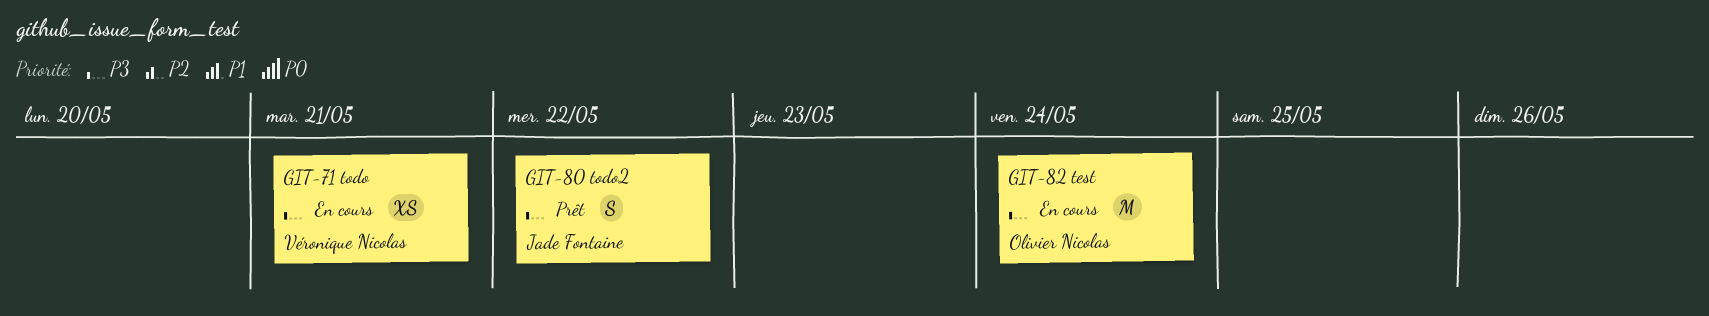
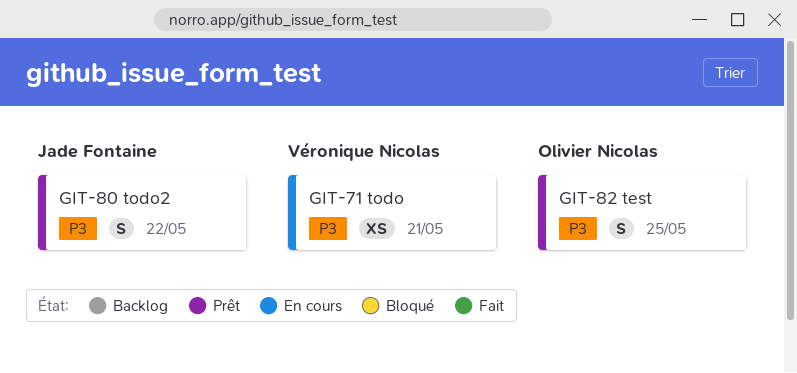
GIT-82, status: En cours -> Prêt
GIT-82, estimate: M -> S
GIT-82, due: May 24 -> May 25

